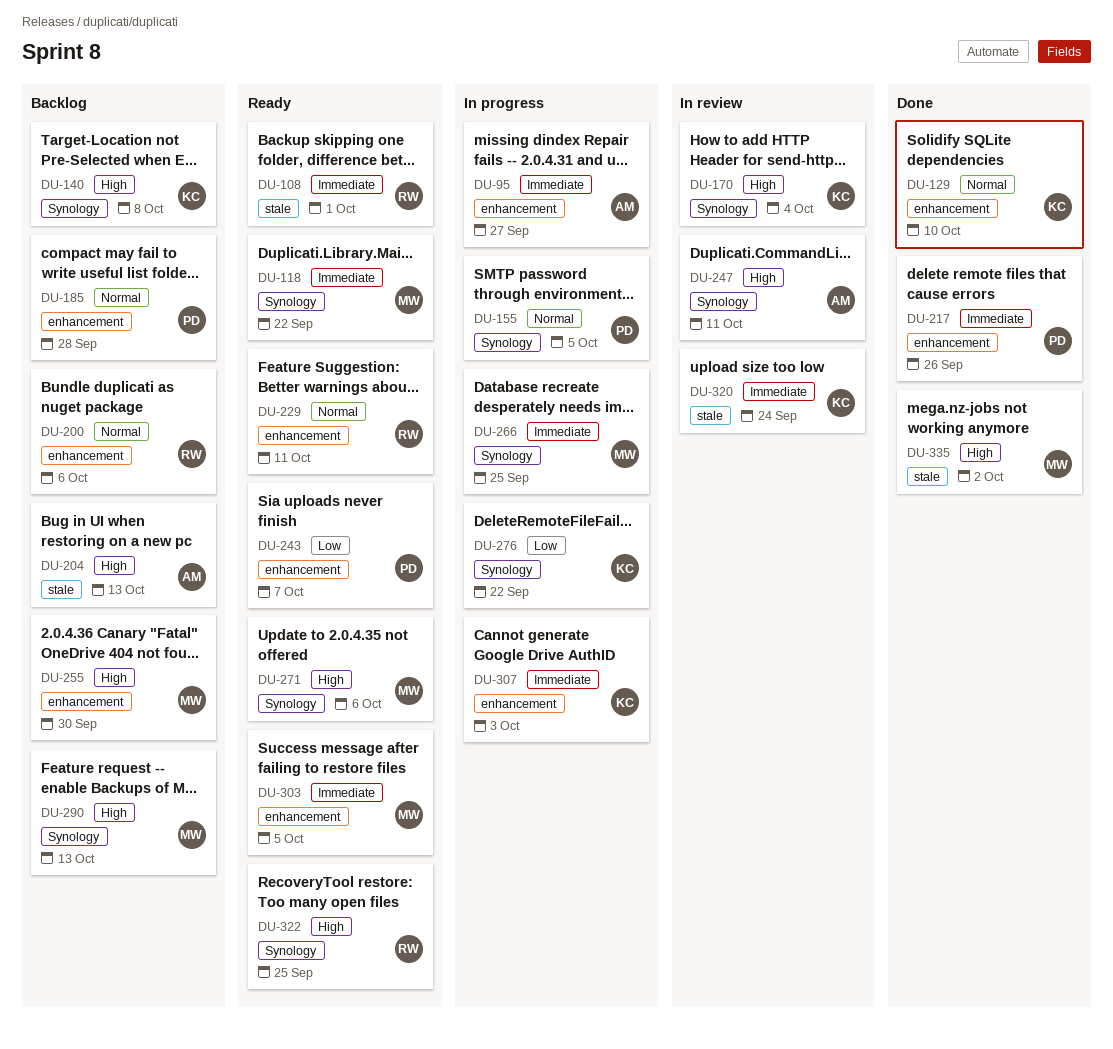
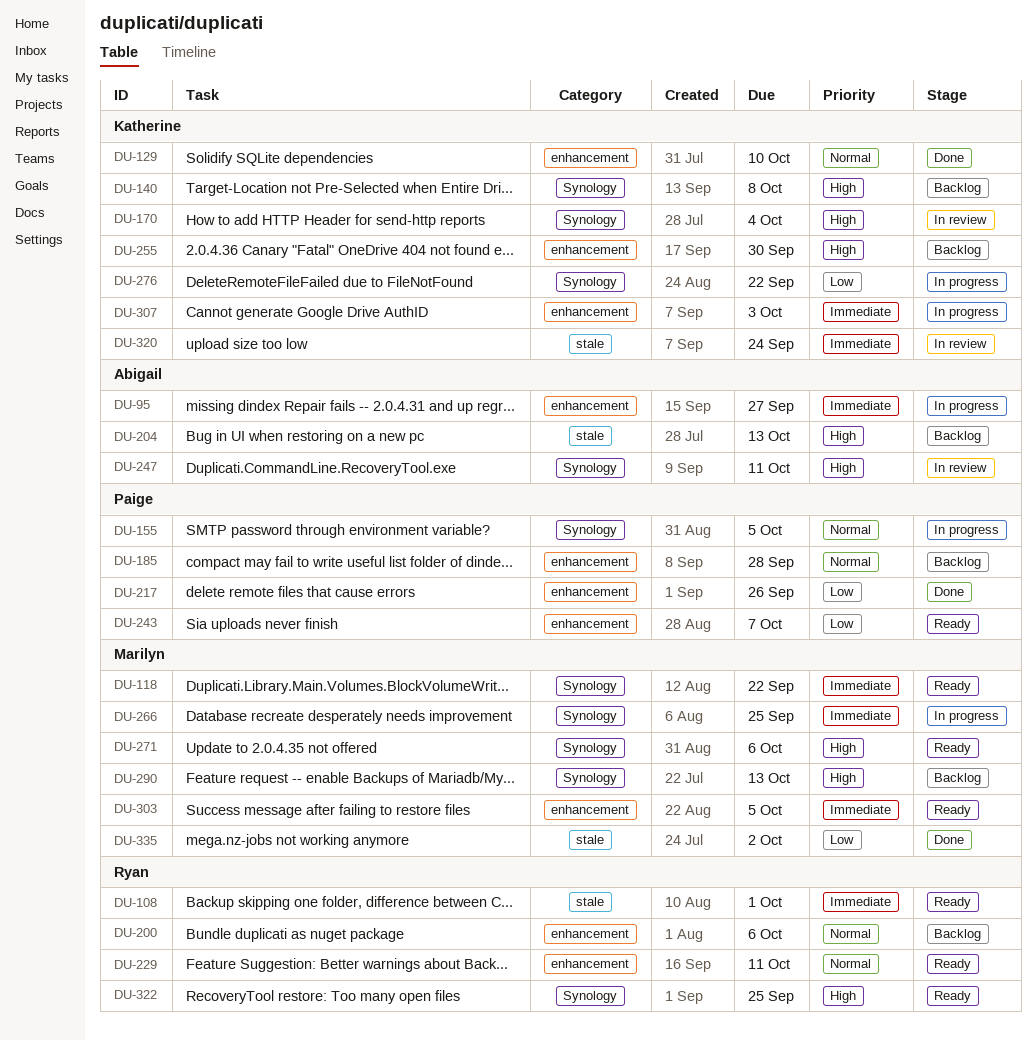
DU-217, priority: Immediate -> Low
DU-255, owner: Marilyn -> Katherine
DU-335, priority: High -> Low

